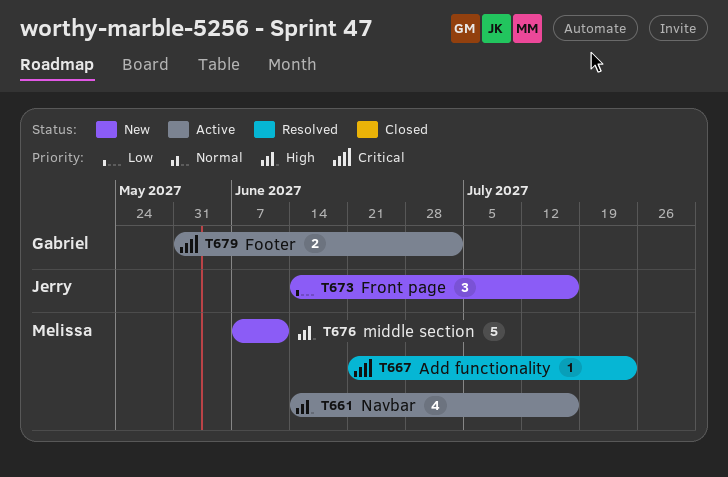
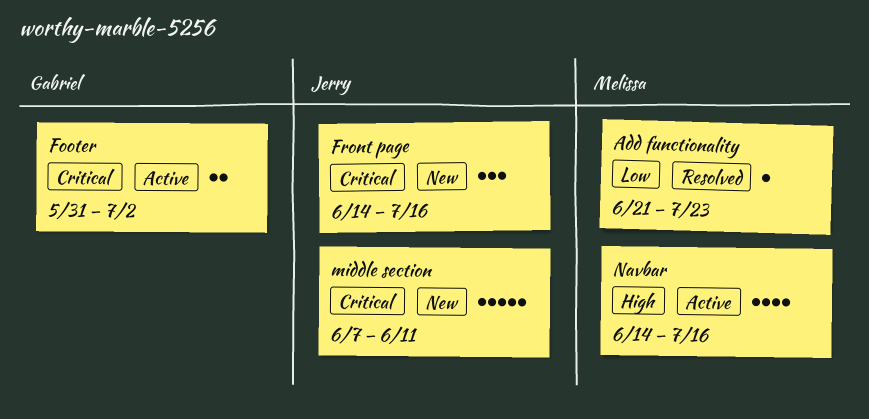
Add functionality, priority: Critical -> Low
Front page, priority: Low -> Critical
middle section, owner: Melissa -> Jerry
middle section, priority: High -> Critical

